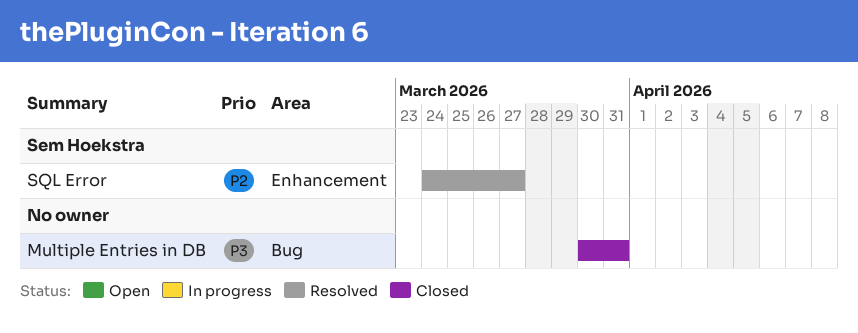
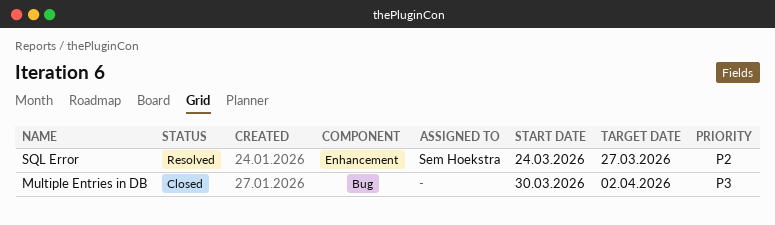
Multiple Entries in DB, due: Mar 31 -> Apr 2

